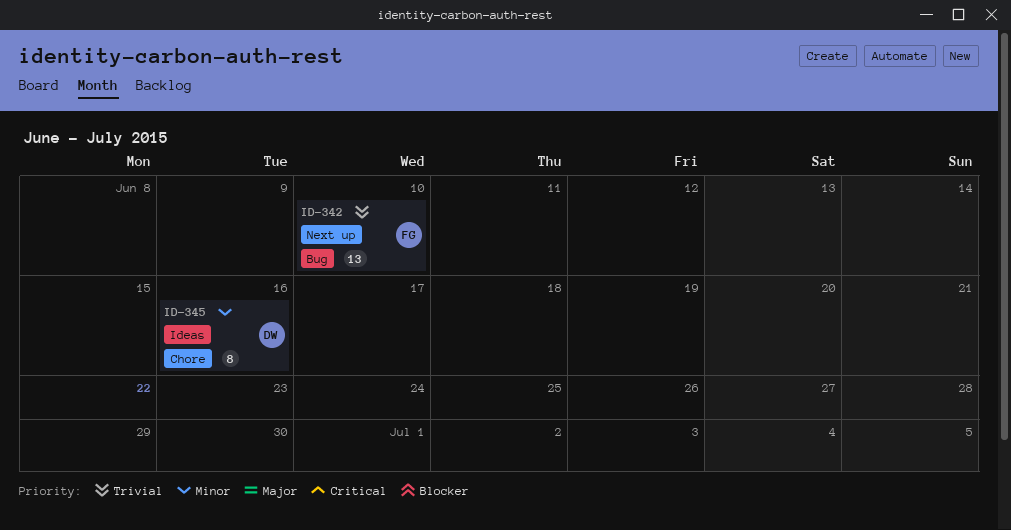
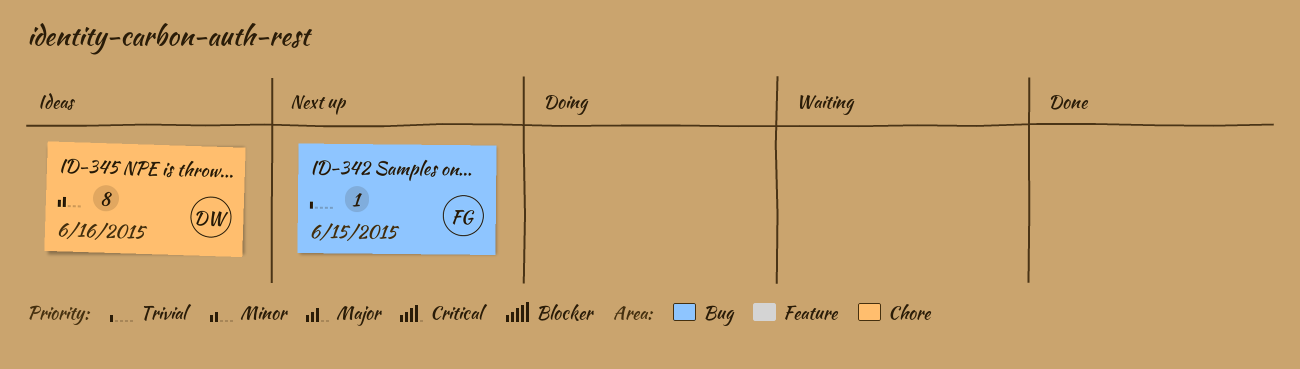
ID-342, estimate: 13 -> 1
ID-342, due: Jun 10 -> Jun 15

